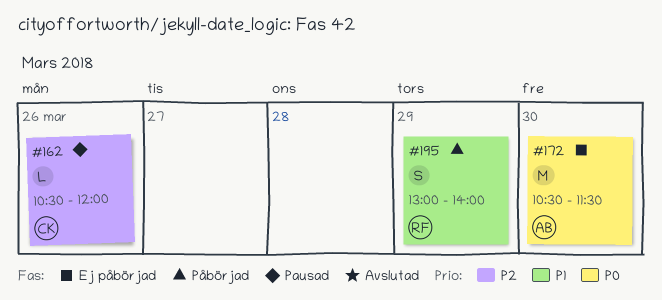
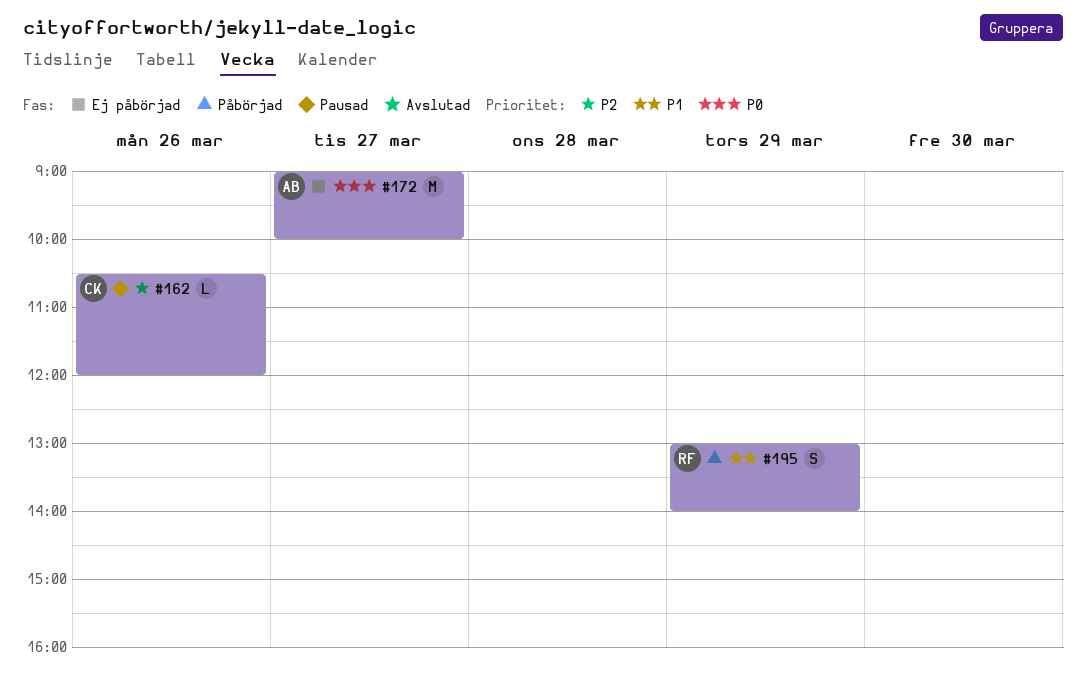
#172, day: Mar 30 -> Mar 27
#172, begins: 10:30 -> 09:00
#172, ends: 11:30 -> 10:00

